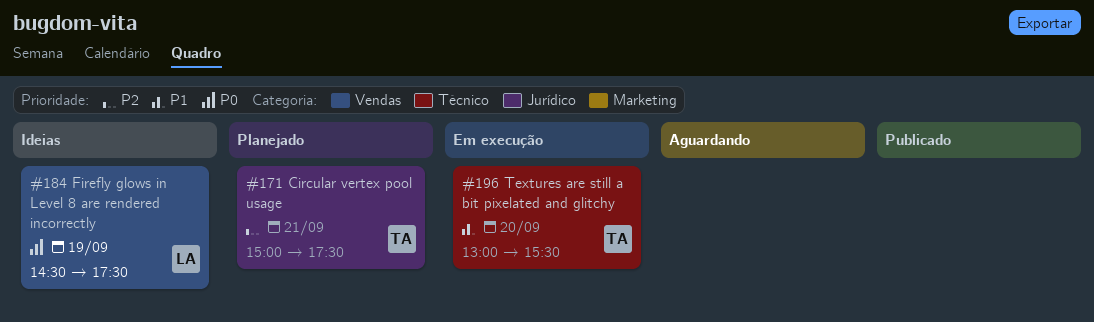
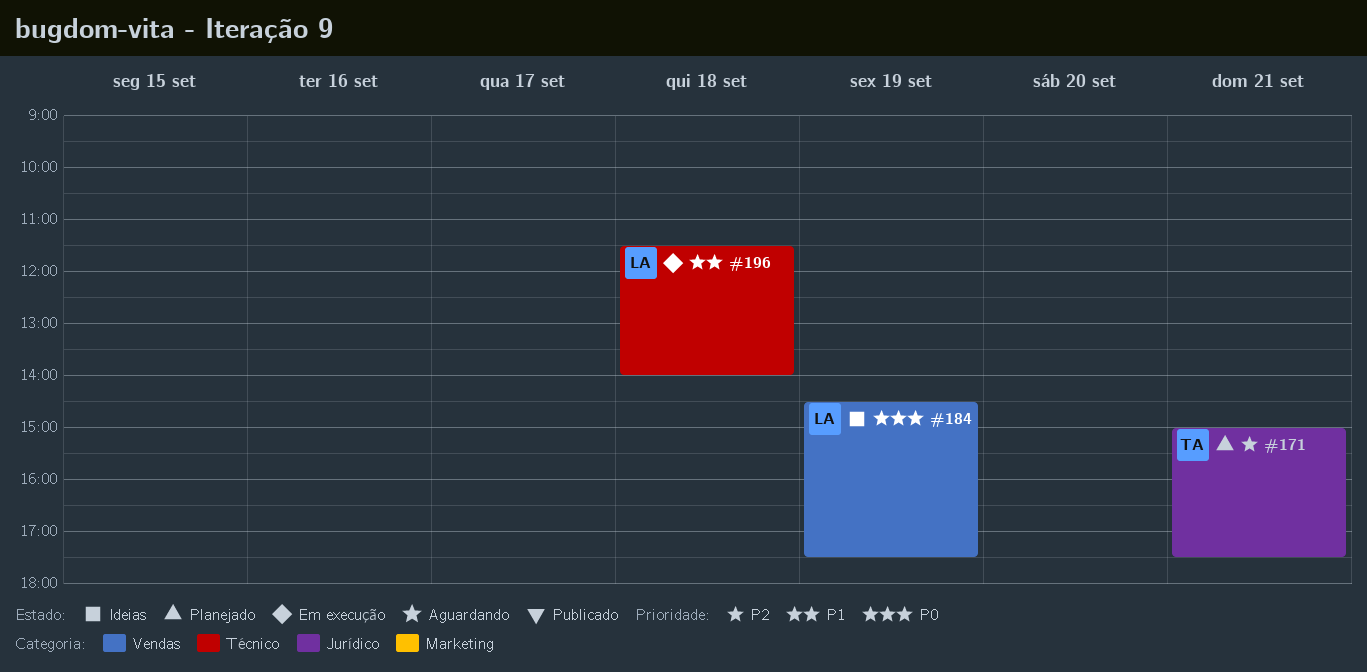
#196, owner: TA -> LA
#196, day: Sep 20 -> Sep 18
#196, begins: 13:00 -> 11:30
#196, ends: 15:30 -> 14:00

